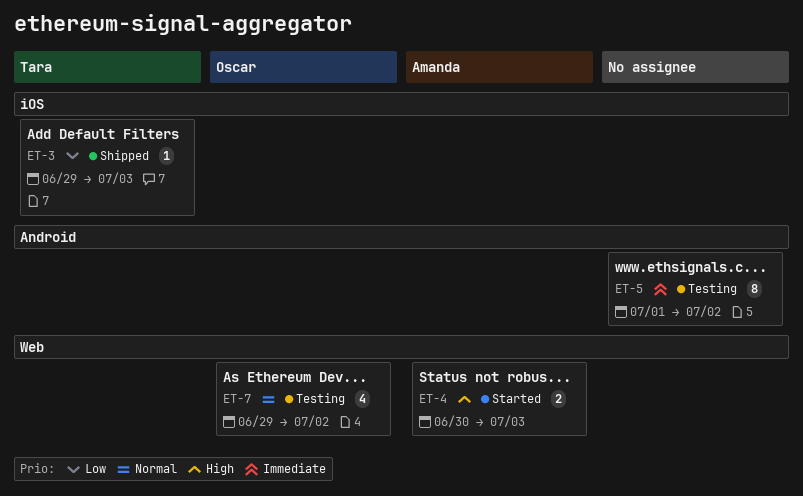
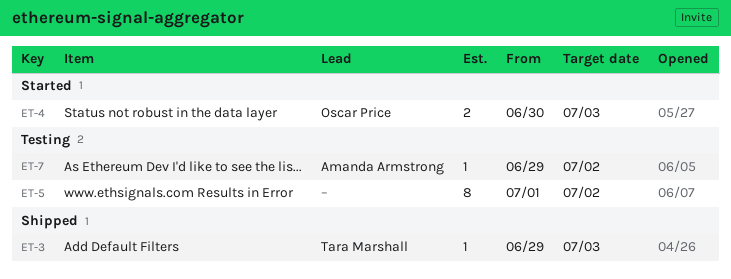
ET-4, owner: Amanda Armstrong -> Oscar Price
ET-7, owner: Oscar Price -> Amanda Armstrong
ET-7, estimate: 4 -> 1

